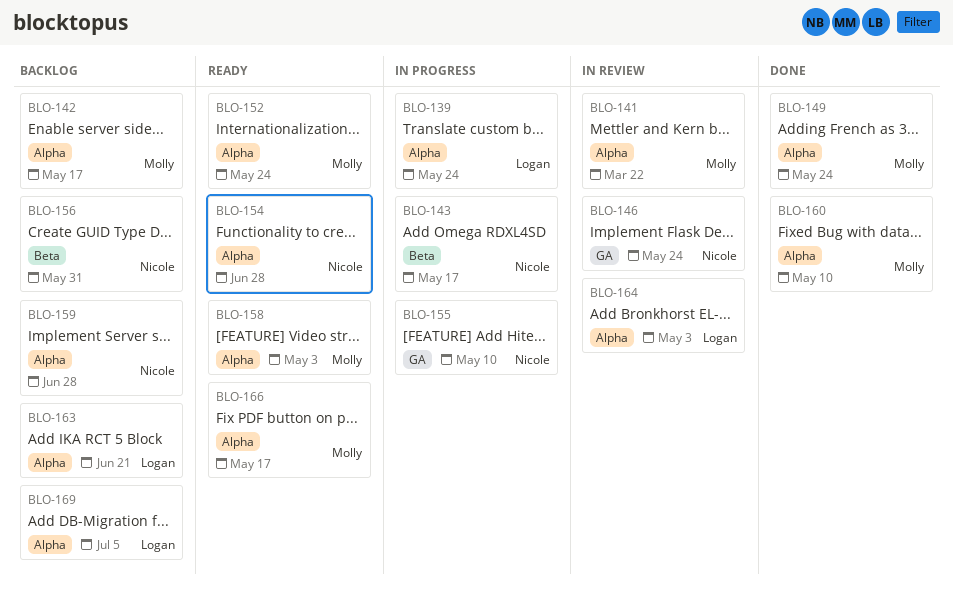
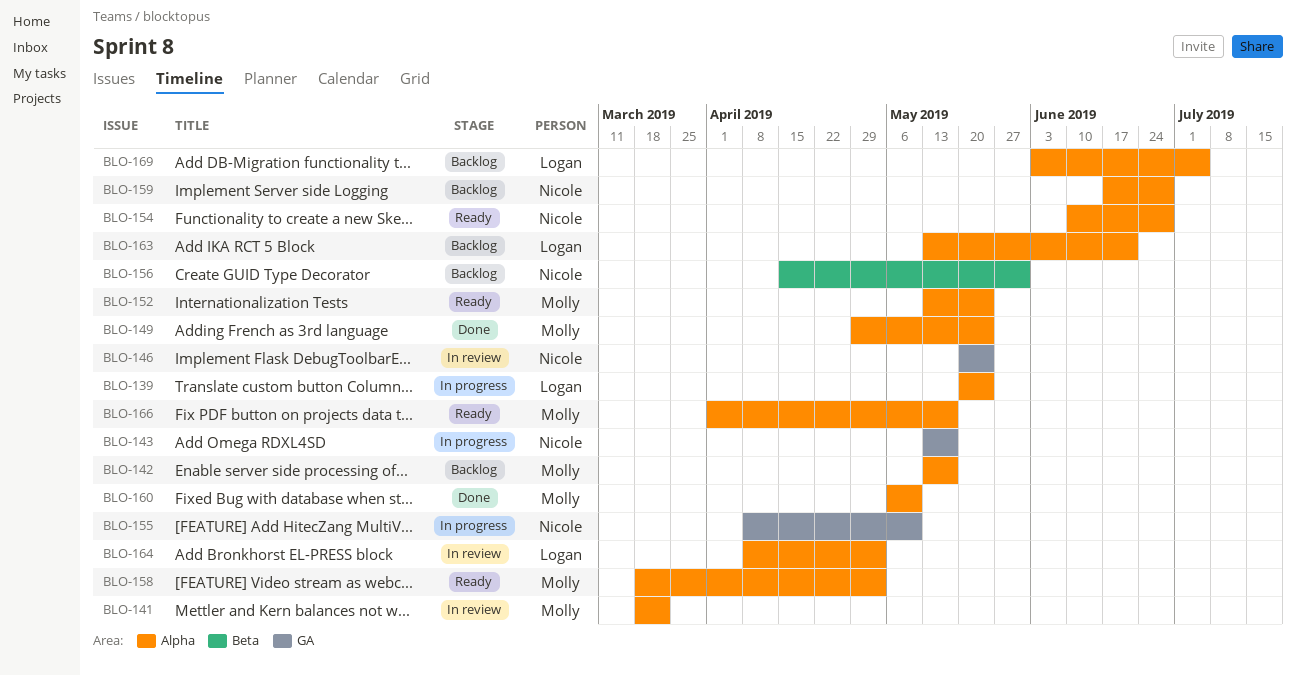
BLO-143, label: Beta -> GA

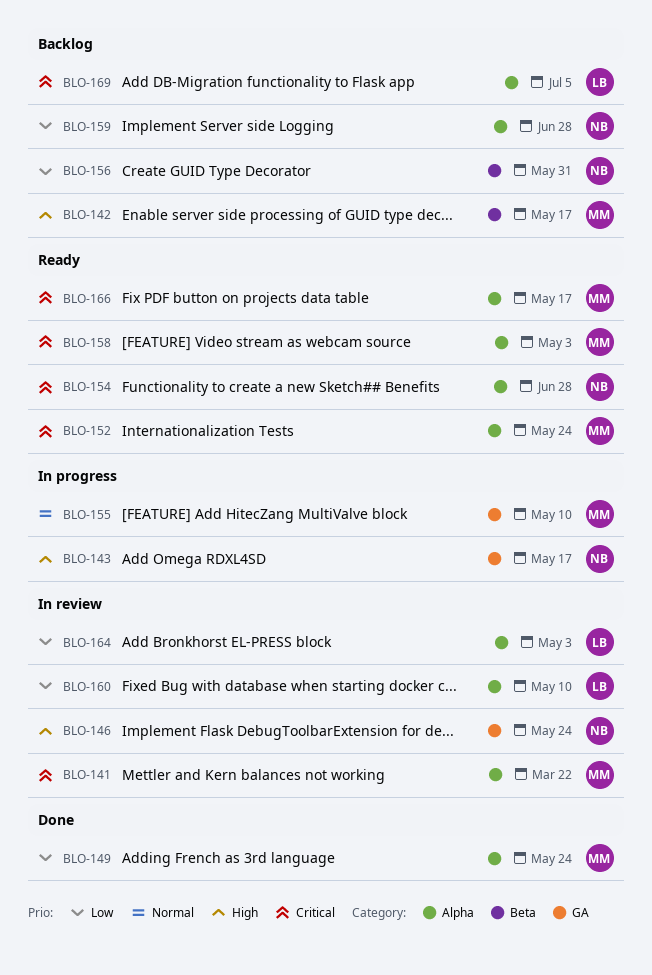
BLO-139: present -> none
BLO-142, label: Alpha -> Beta
BLO-155, owner: Nicole -> Molly
BLO-160, status: Done -> In review
BLO-160, owner: Molly -> Logan
BLO-163: present -> none

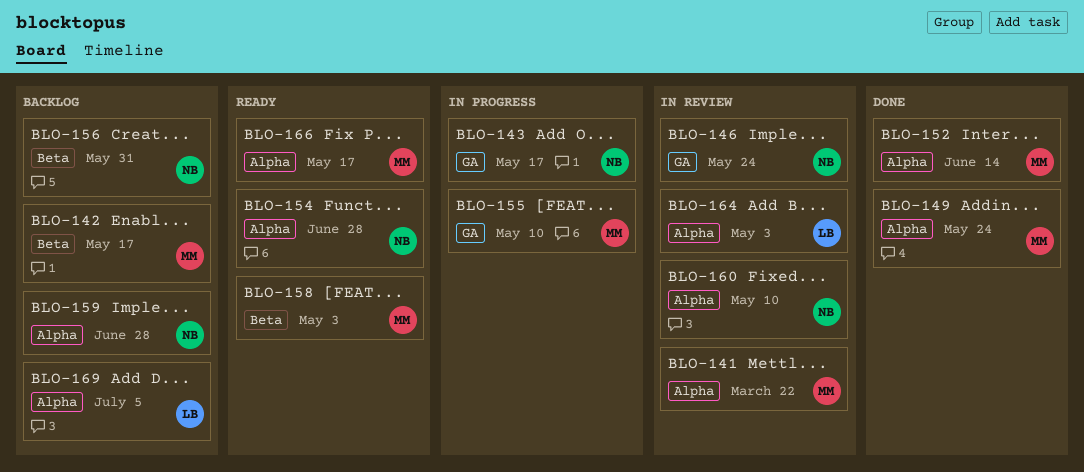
BLO-152, status: Ready -> Done
BLO-152, due: May 24 -> Jun 14
BLO-158, label: Alpha -> Beta
BLO-160, owner: LB -> NB

